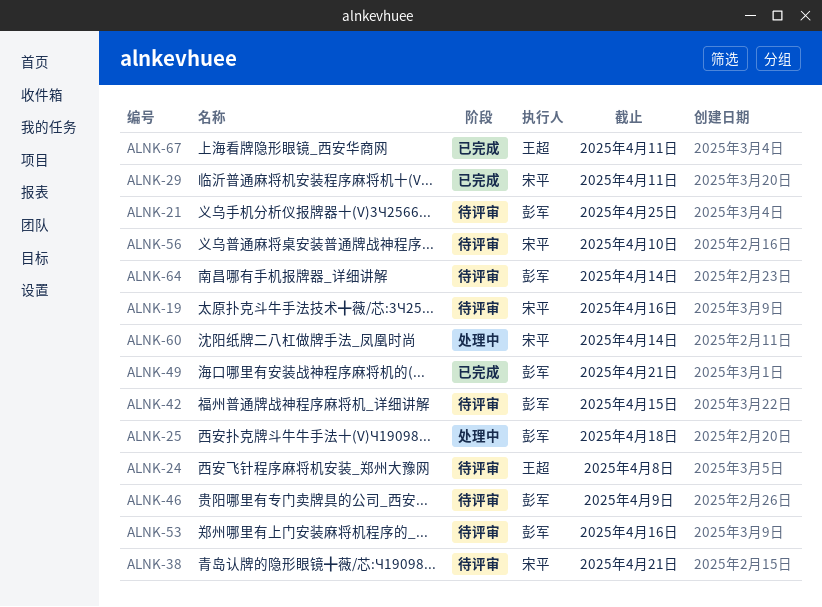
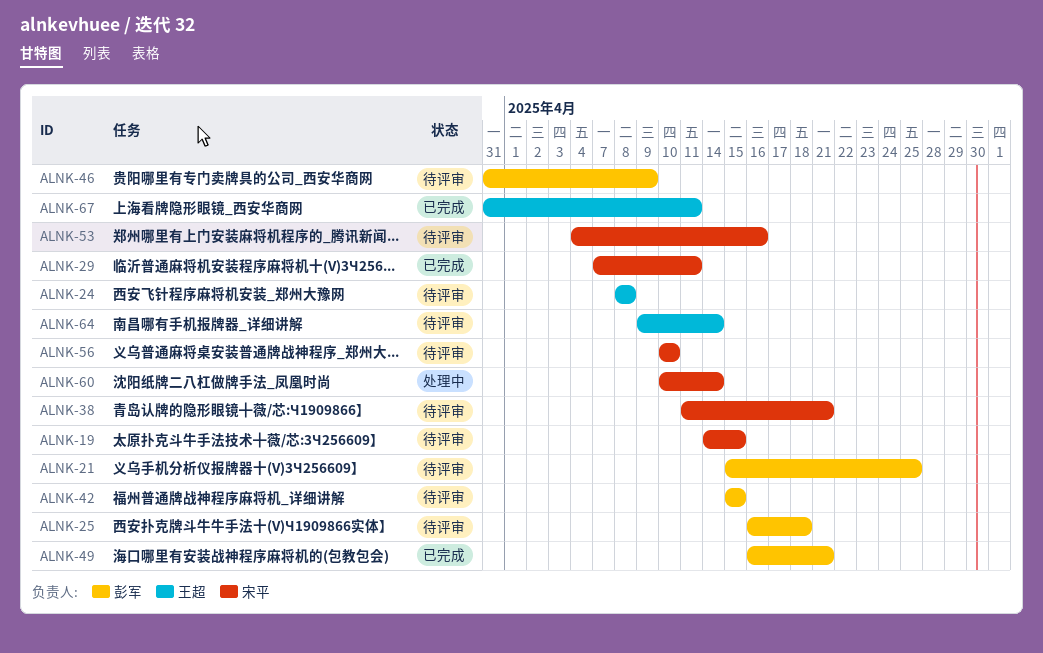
ALNK-19, due: Apr 16 -> Apr 15
ALNK-25, status: 处理中 -> 待评审
ALNK-53, owner: 彭军 -> 宋平
ALNK-64, owner: 彭军 -> 王超

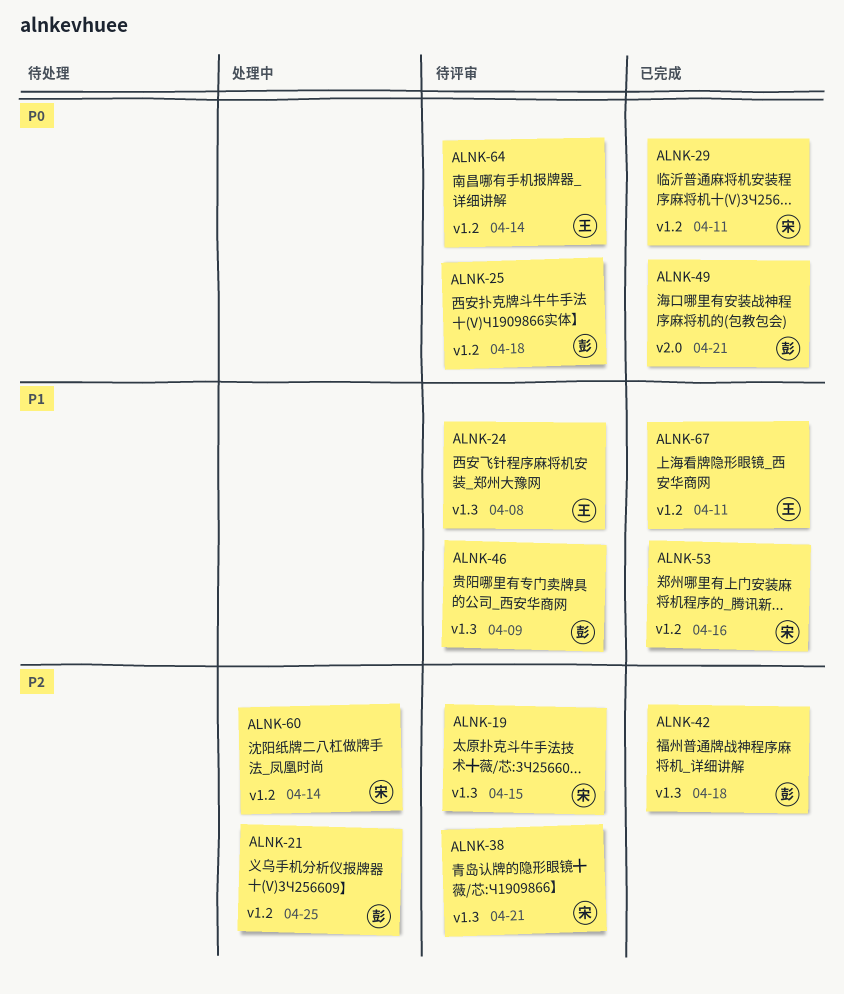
ALNK-21, status: 待评审 -> 处理中
ALNK-42, status: 待评审 -> 已完成
ALNK-42, due: Apr 15 -> Apr 18
ALNK-53, status: 待评审 -> 已完成
ALNK-56: present -> none

